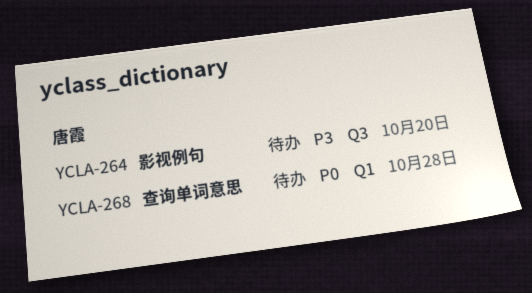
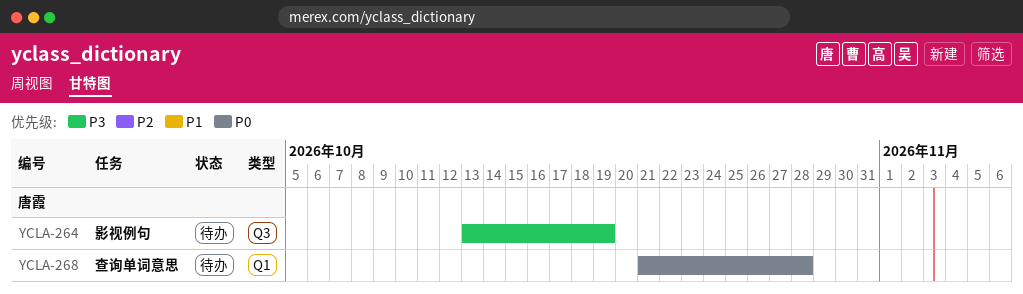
YCLA-264, due: Oct 20 -> Oct 19

